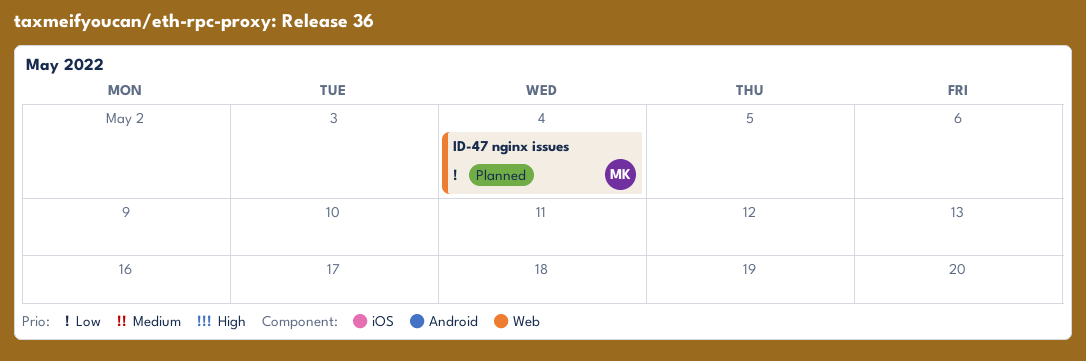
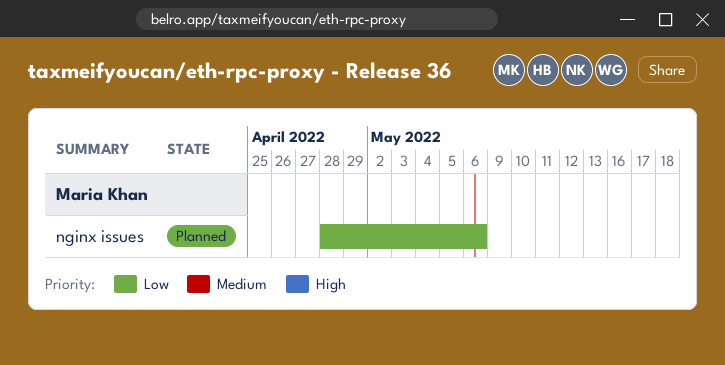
nginx issues, due: May 4 -> May 6

